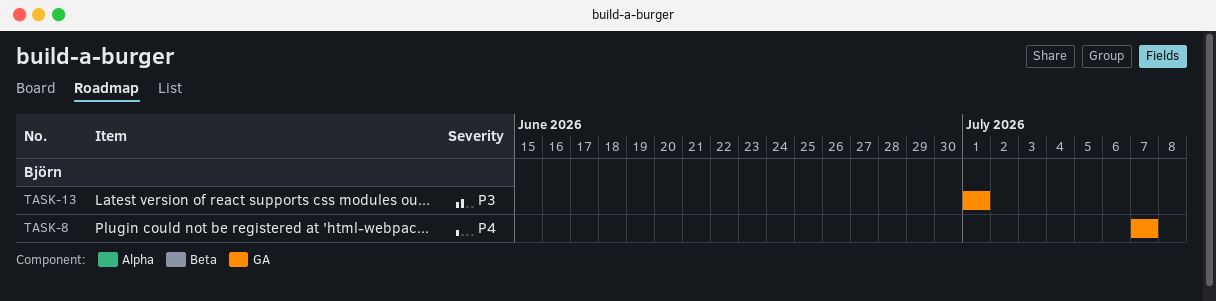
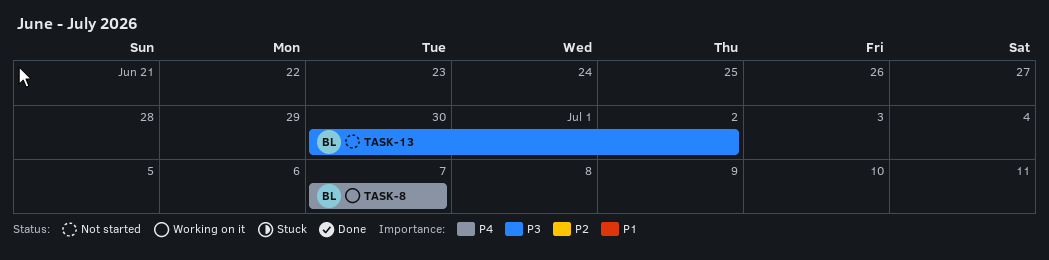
TASK-13, start: Jul 1 -> Jun 30
TASK-13, due: Jul 1 -> Jul 2

